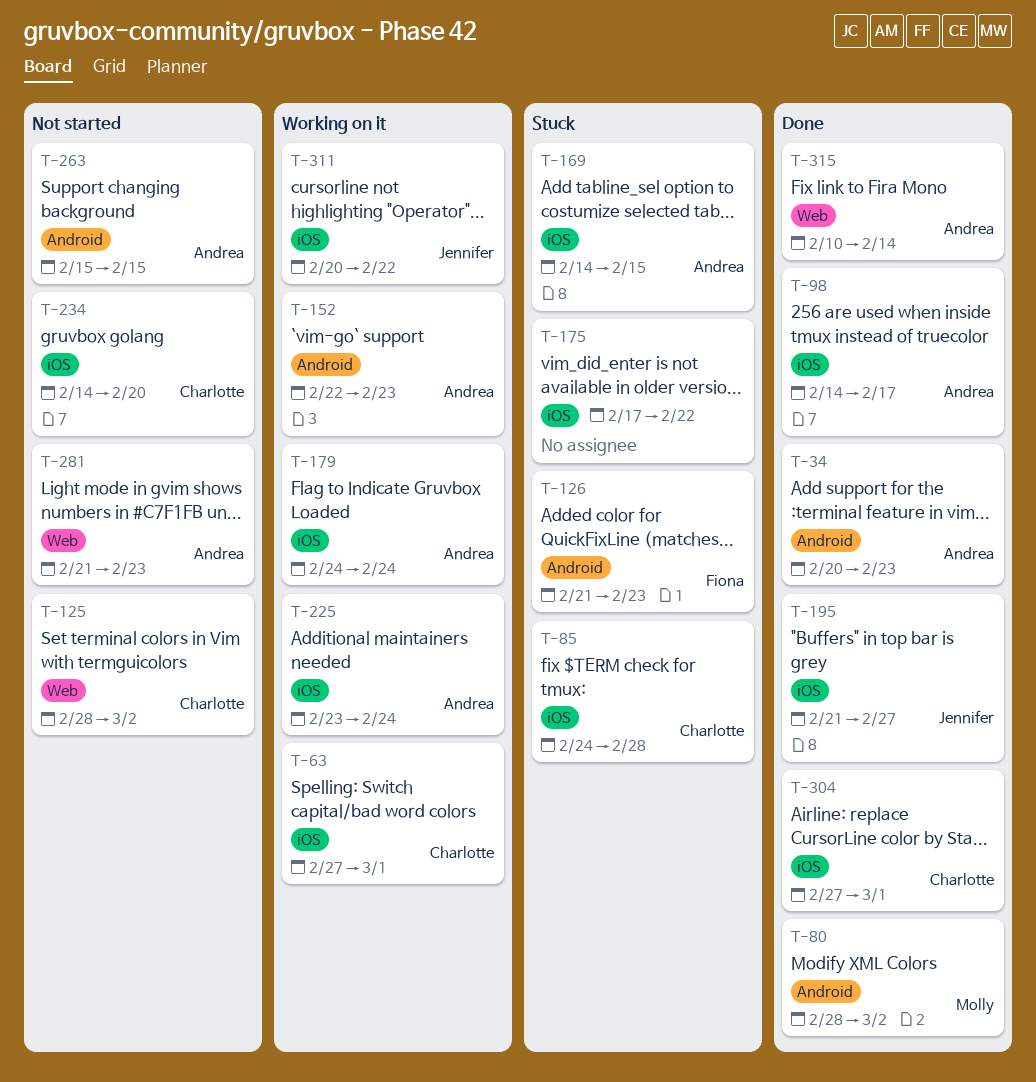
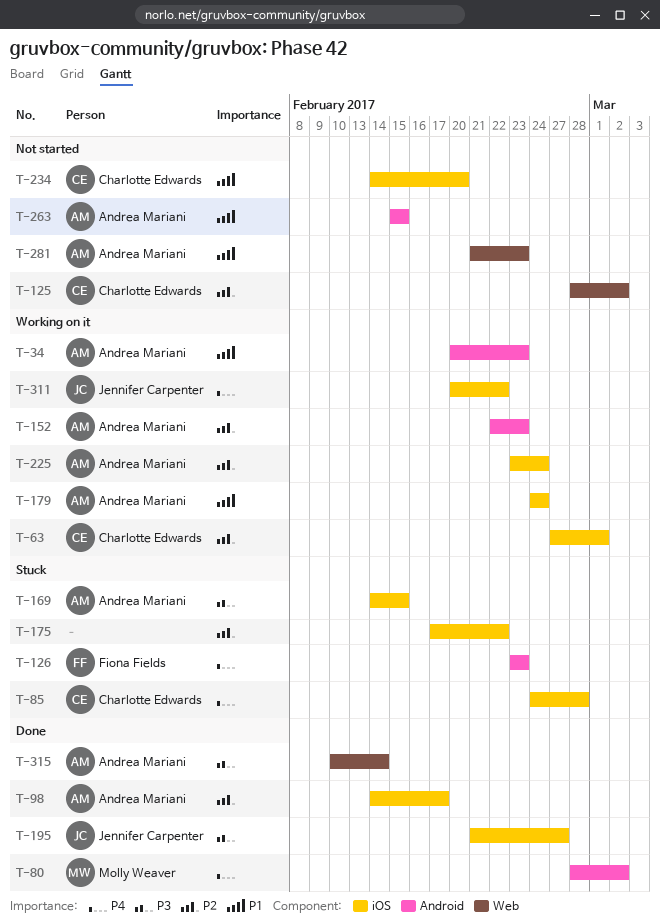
T-34, status: Done -> Working on it
T-126, start: Feb 21 -> Feb 23
T-304: present -> none

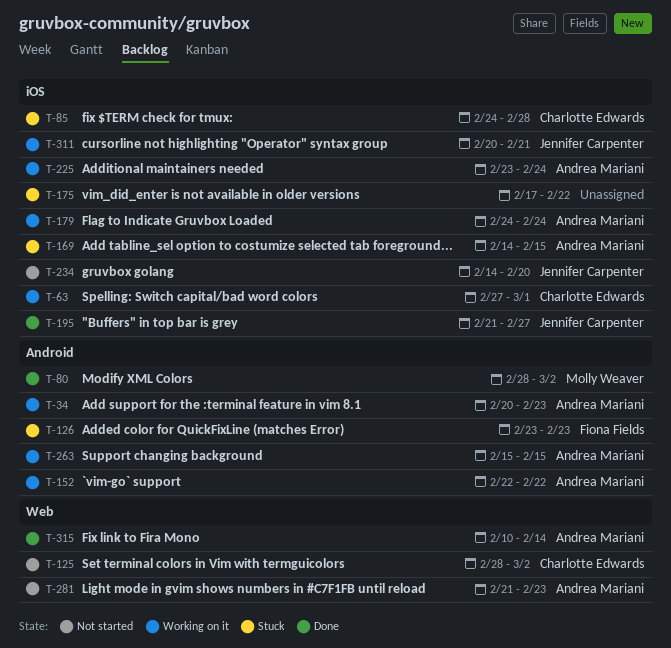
T-98: present -> none
T-152, due: Feb 23 -> Feb 22
T-234, owner: Charlotte Edwards -> Jennifer Carpenter
T-263, status: Not started -> Working on it
T-311, due: Feb 22 -> Feb 21

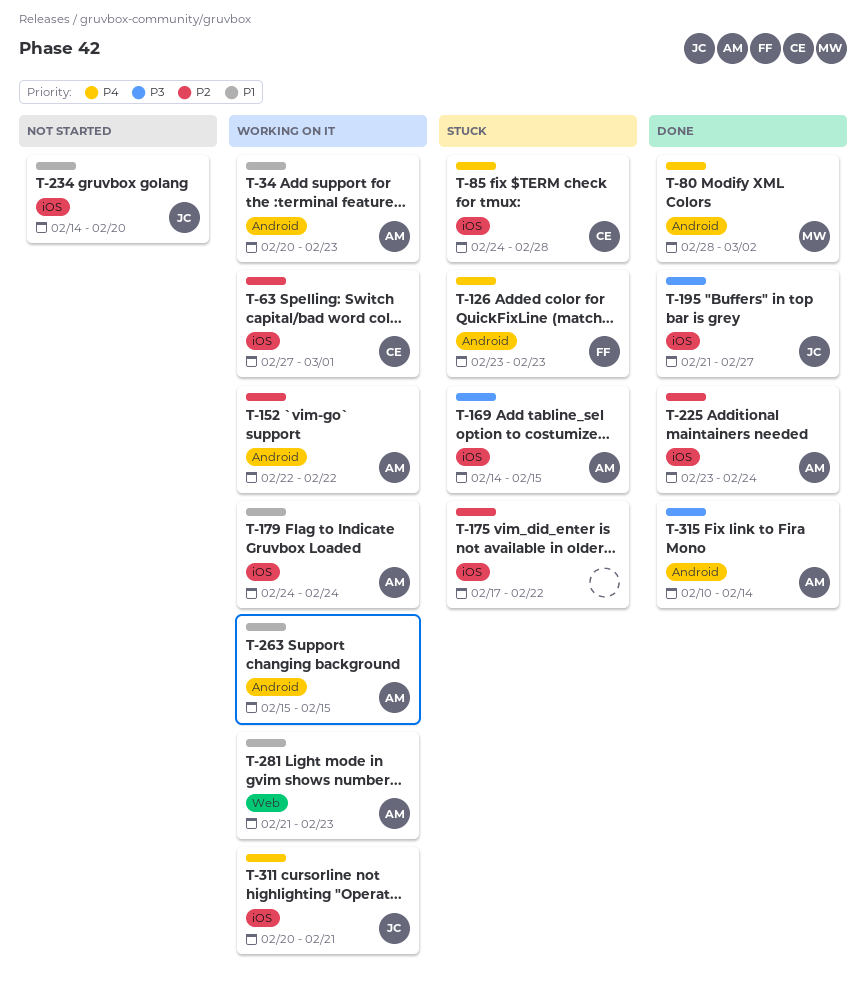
T-125: present -> none
T-225, status: Working on it -> Done
T-281, status: Not started -> Working on it
T-315, label: Web -> Android

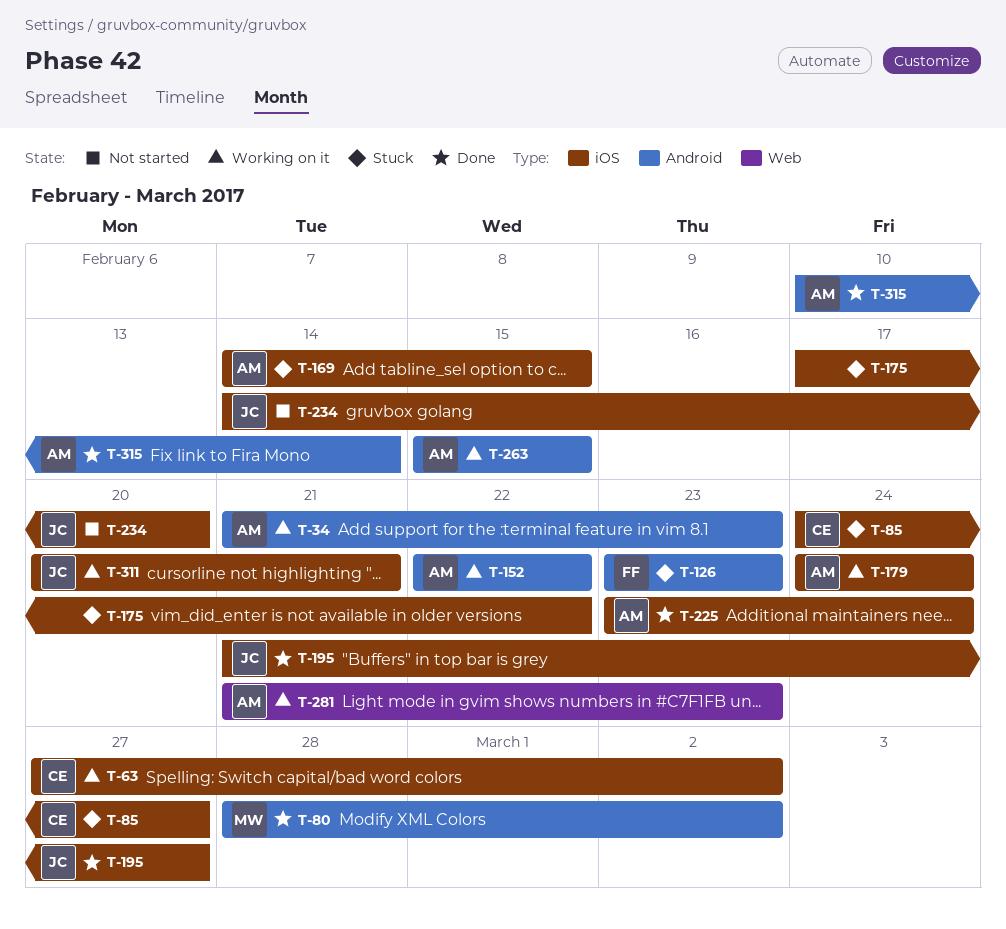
T-34, start: Feb 20 -> Feb 21
T-63, due: Mar 1 -> Mar 2
T-85, due: Feb 28 -> Feb 27

